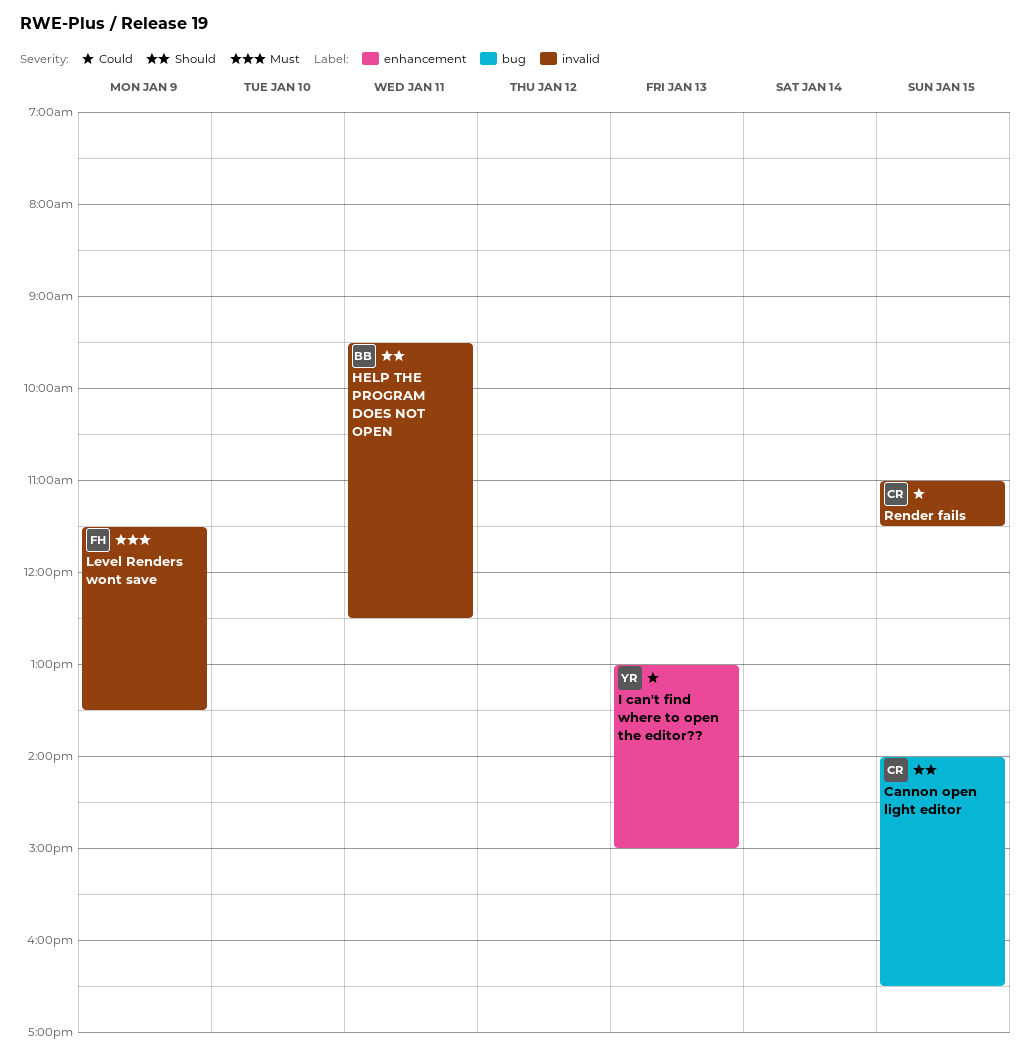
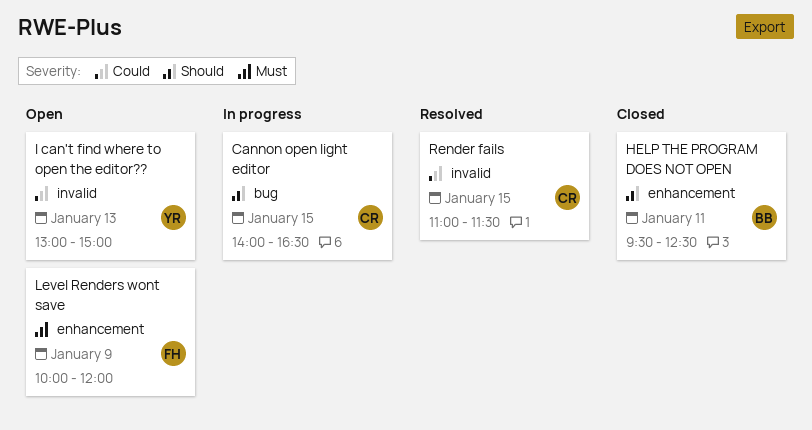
HELP THE PROGRAM DOES NOT OPEN, label: invalid -> enhancement
I can't find where to open the editor??, label: enhancement -> invalid
Level Renders wont save, label: invalid -> enhancement
Level Renders wont save, begins: 11:30 -> 10:00
Level Renders wont save, ends: 13:30 -> 12:00

